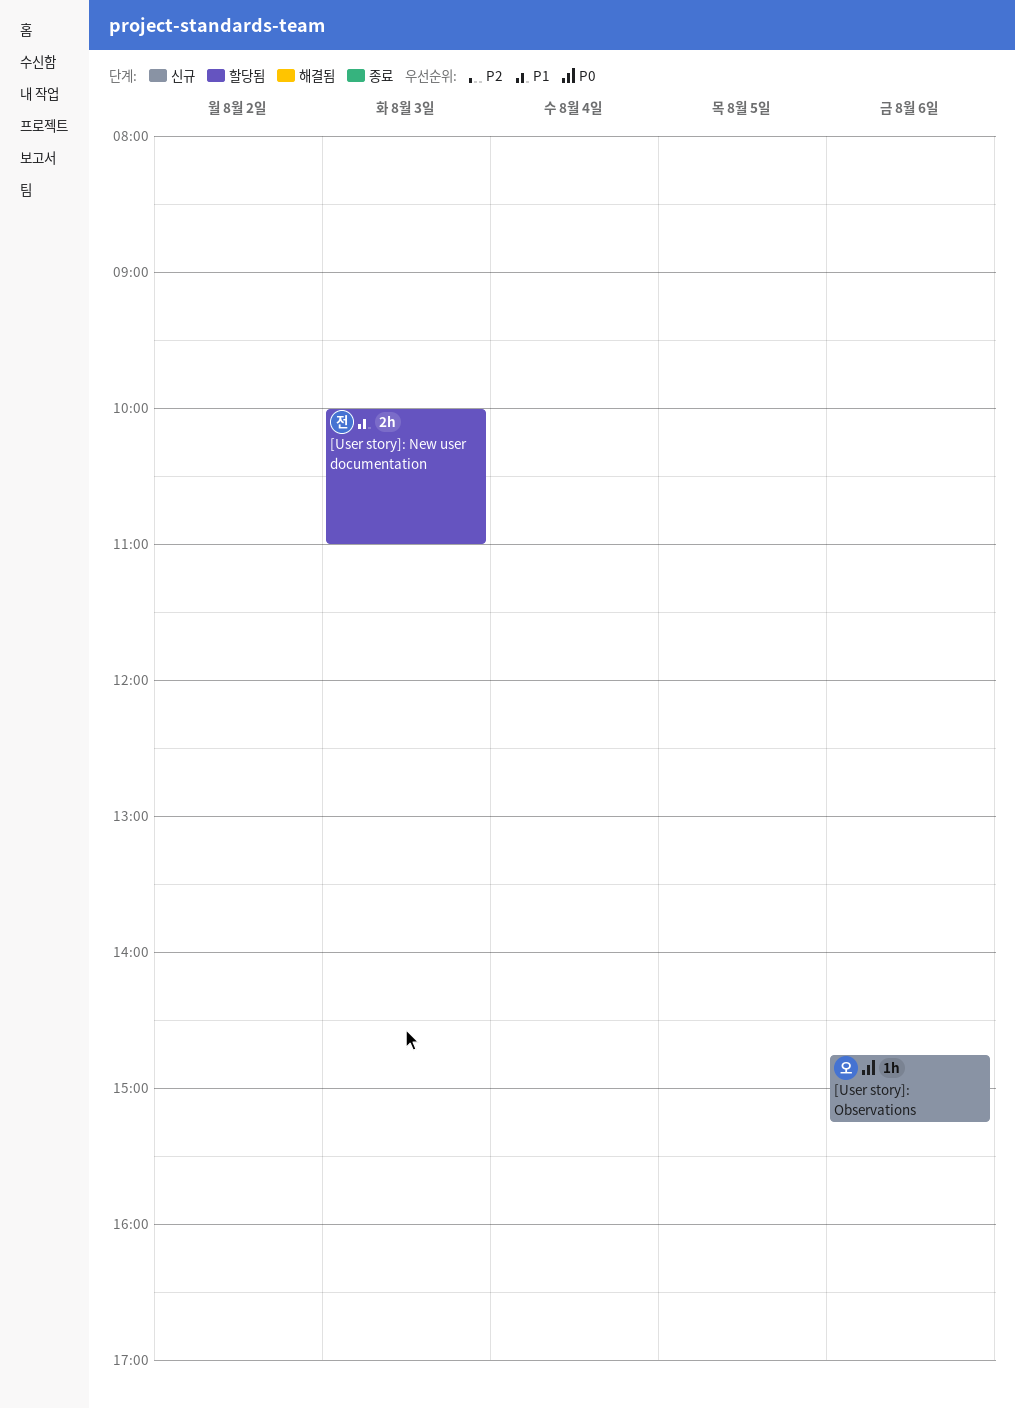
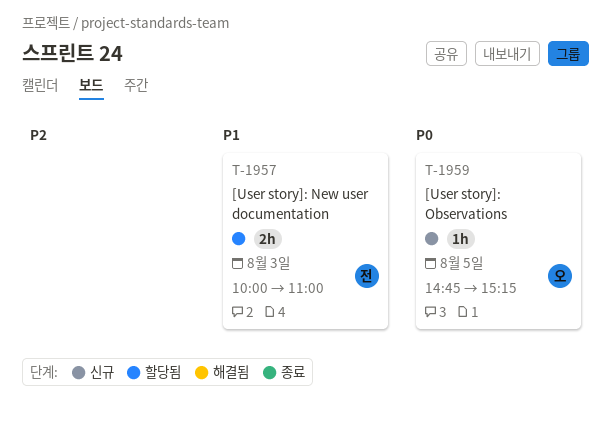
[User story]: Observations, day: Aug 6 -> Aug 5

